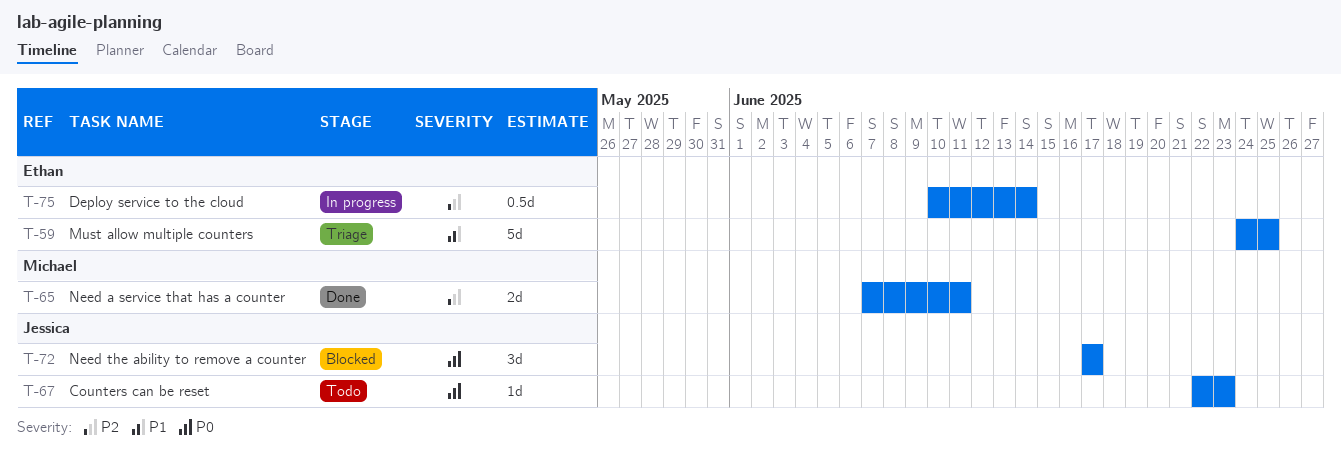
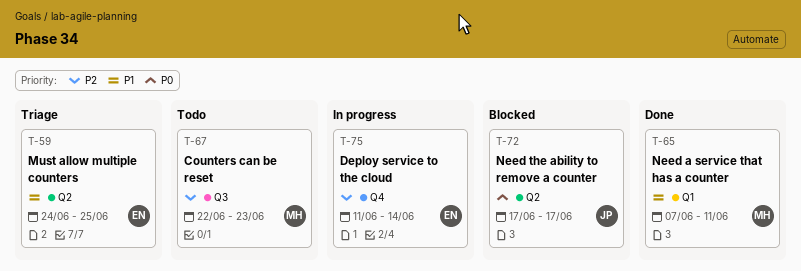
T-65, priority: P2 -> P1
T-67, owner: Jessica -> Michael
T-67, priority: P0 -> P2
T-75, start: Jun 10 -> Jun 11

